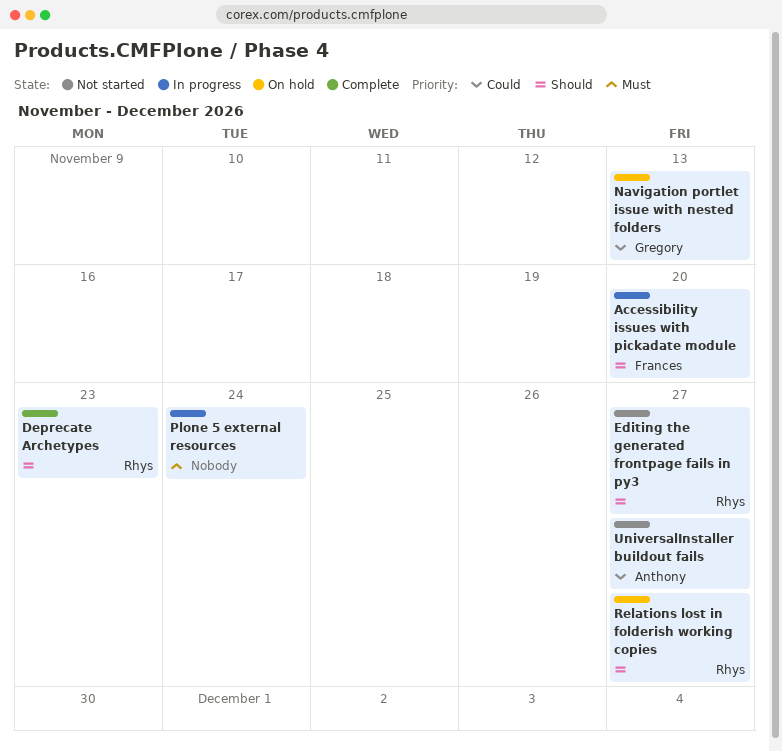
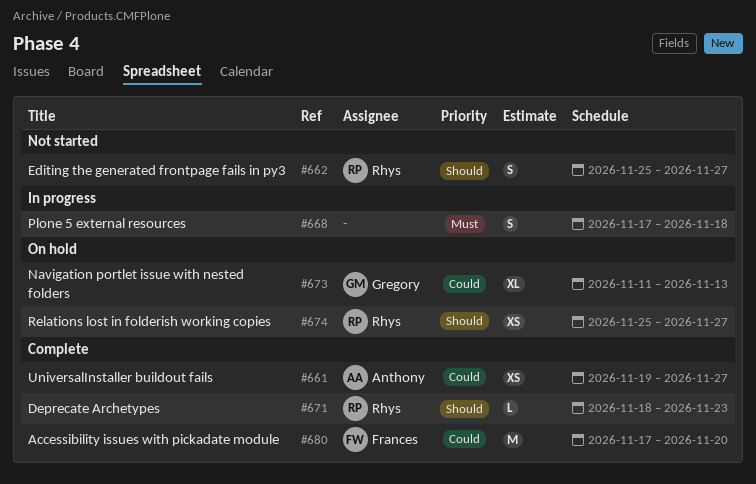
Accessibility issues with pickadate module, status: In progress -> Complete
Accessibility issues with pickadate module, priority: Should -> Could
Plone 5 external resources, due: Nov 24 -> Nov 18
UniversalInstaller buildout fails, status: Not started -> Complete

